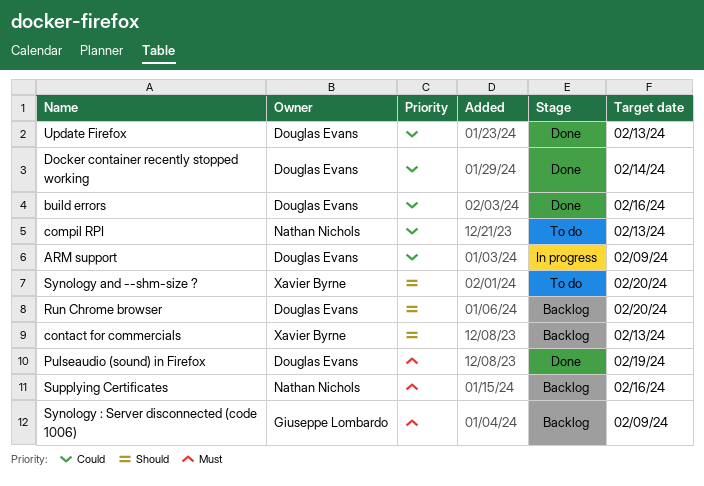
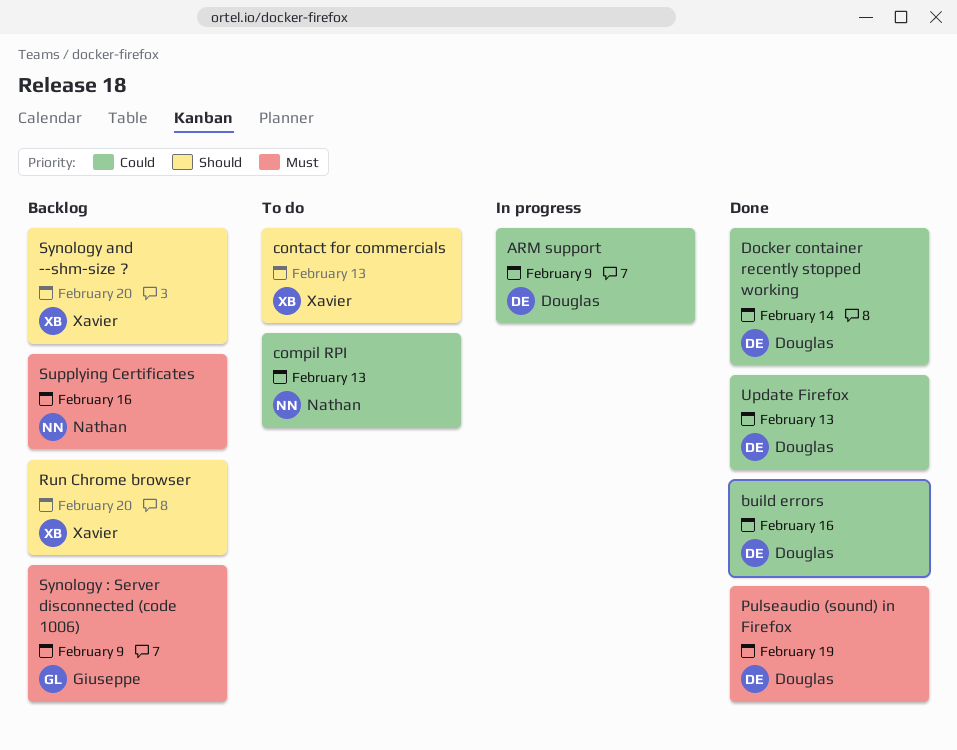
contact for commercials, status: Backlog -> To do
Run Chrome browser, owner: Douglas Evans -> Xavier Byrne
Synology and --shm-size ?, status: To do -> Backlog

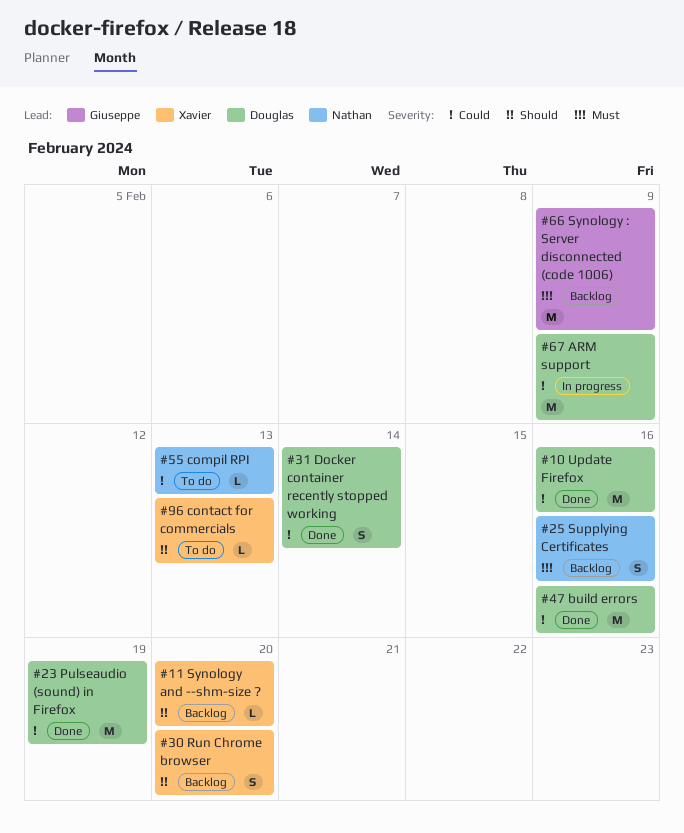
Pulseaudio (sound) in Firefox, priority: Must -> Could
Update Firefox, due: Feb 13 -> Feb 16

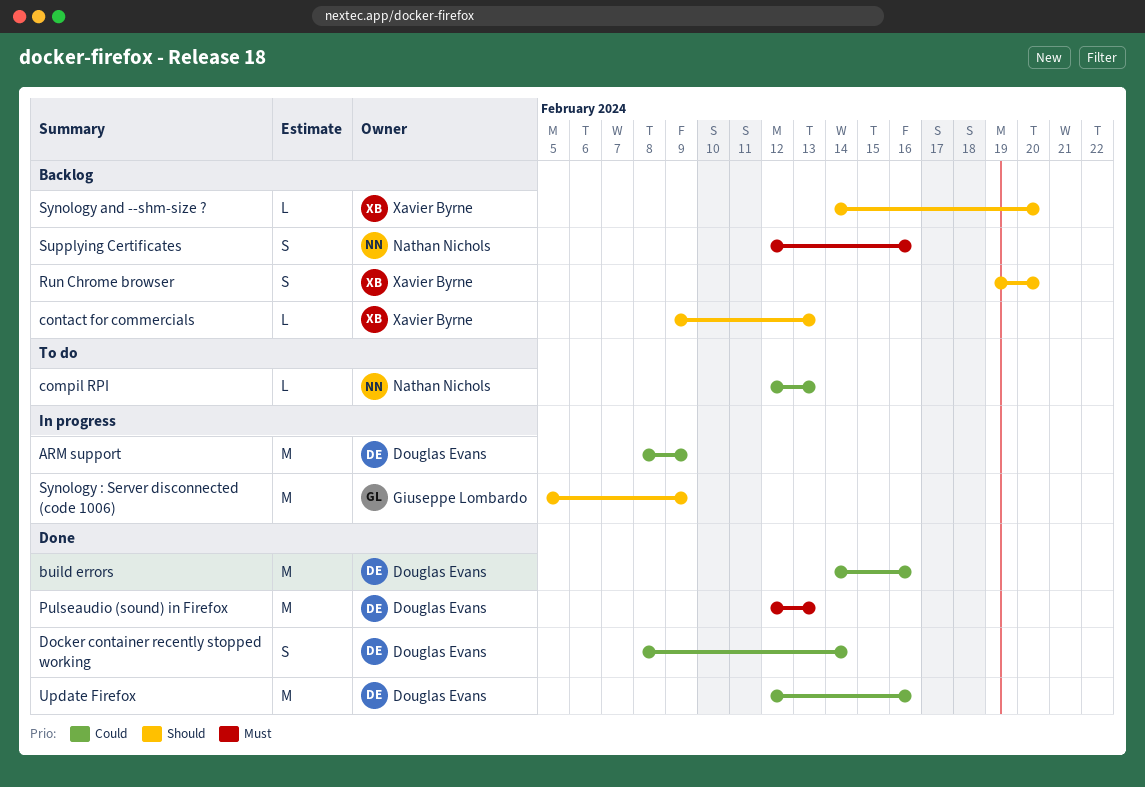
contact for commercials, status: To do -> Backlog
Pulseaudio (sound) in Firefox, priority: Could -> Must
Pulseaudio (sound) in Firefox, due: Feb 19 -> Feb 13
Synology : Server disconnected (code 1006), status: Backlog -> In progress
Synology : Server disconnected (code 1006), priority: Must -> Should

